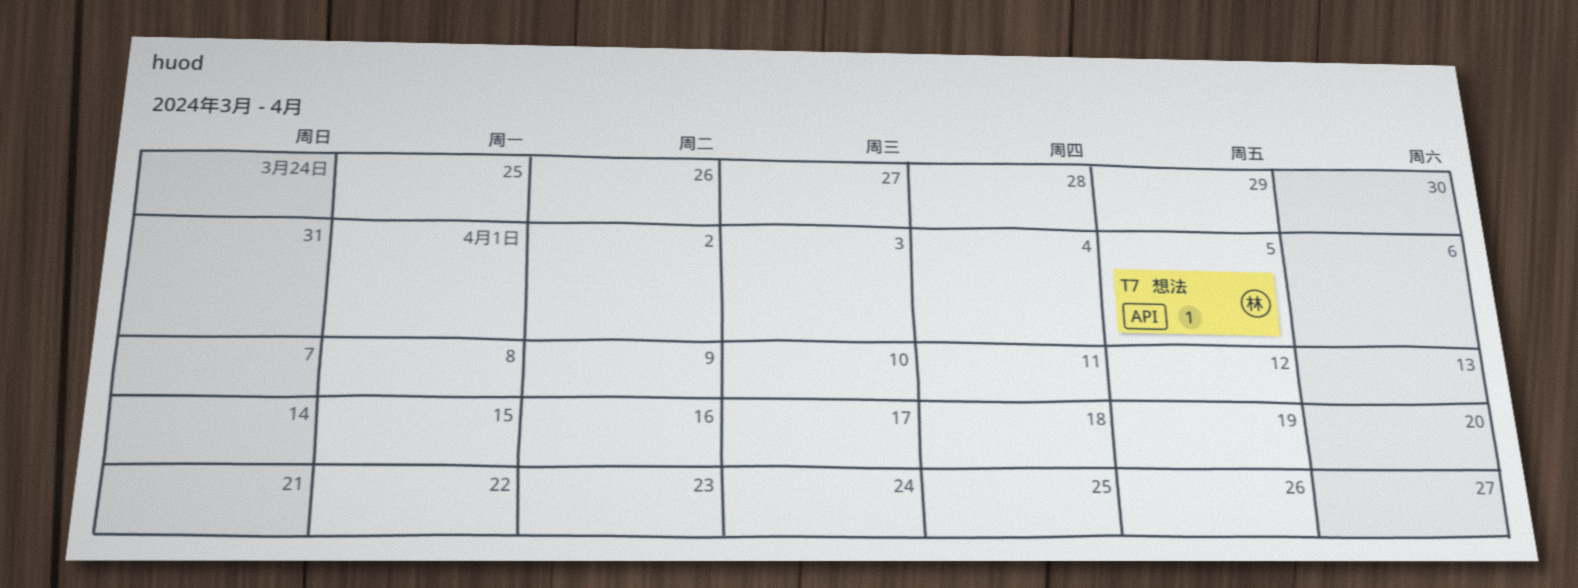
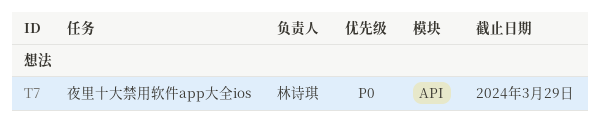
T7, due: Apr 5 -> Mar 29

